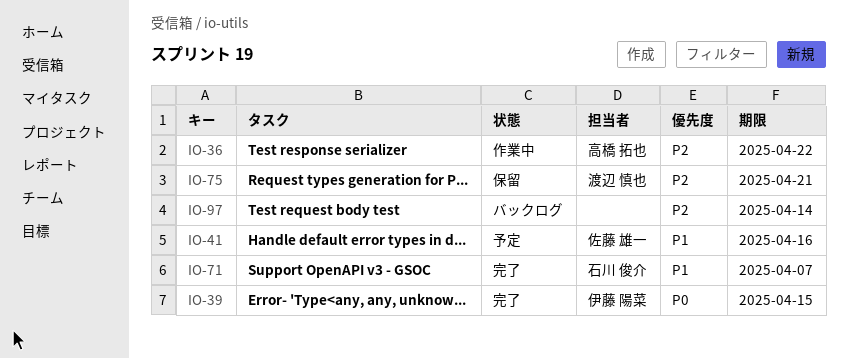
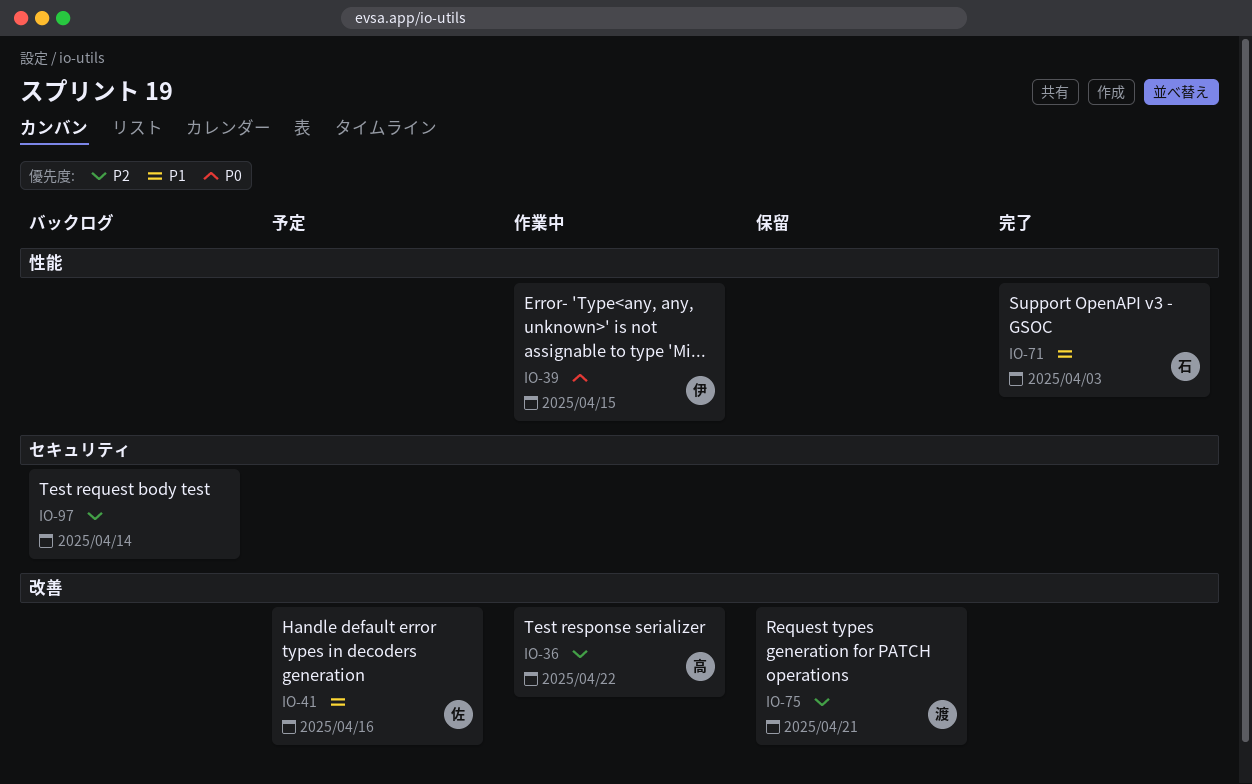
IO-39, status: 完了 -> 作業中
IO-71, due: Apr 7 -> Apr 3

